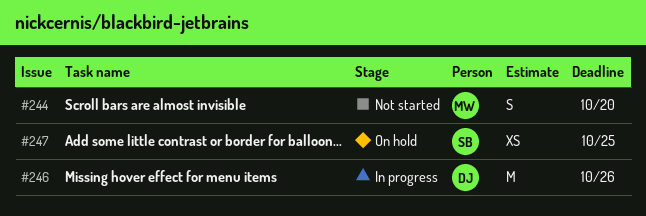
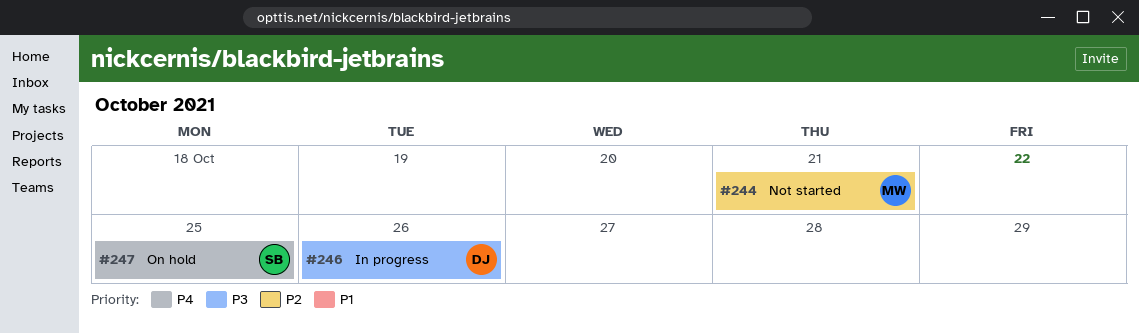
#244, due: Oct 20 -> Oct 21

